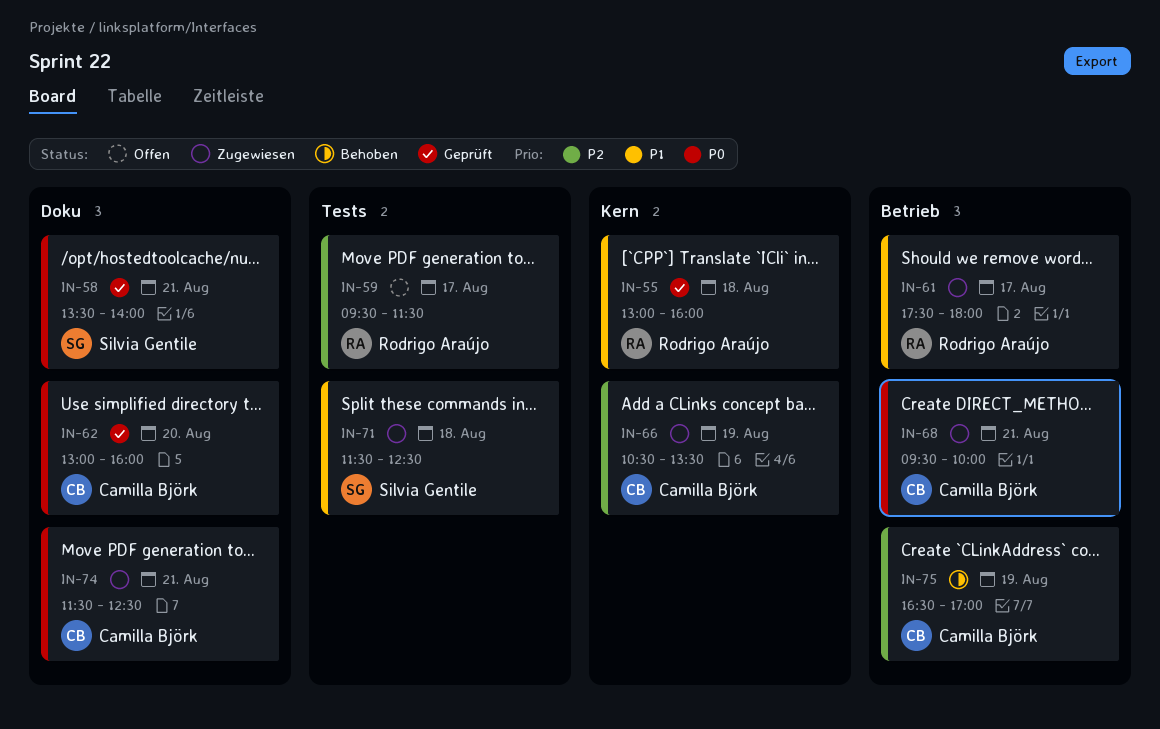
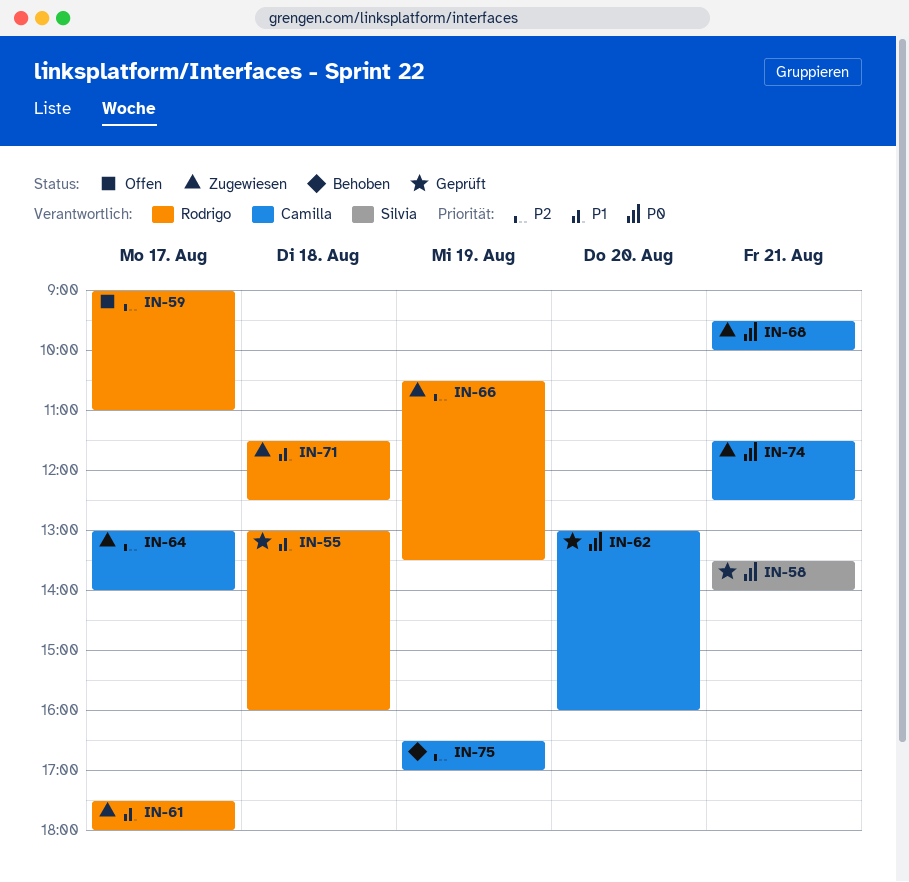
IN-59, begins: 09:30 -> 09:00
IN-59, ends: 11:30 -> 11:00
IN-64: none -> present
IN-66, owner: Camilla Björk -> Rodrigo Araújo
IN-71, owner: Silvia Gentile -> Rodrigo Araújo

